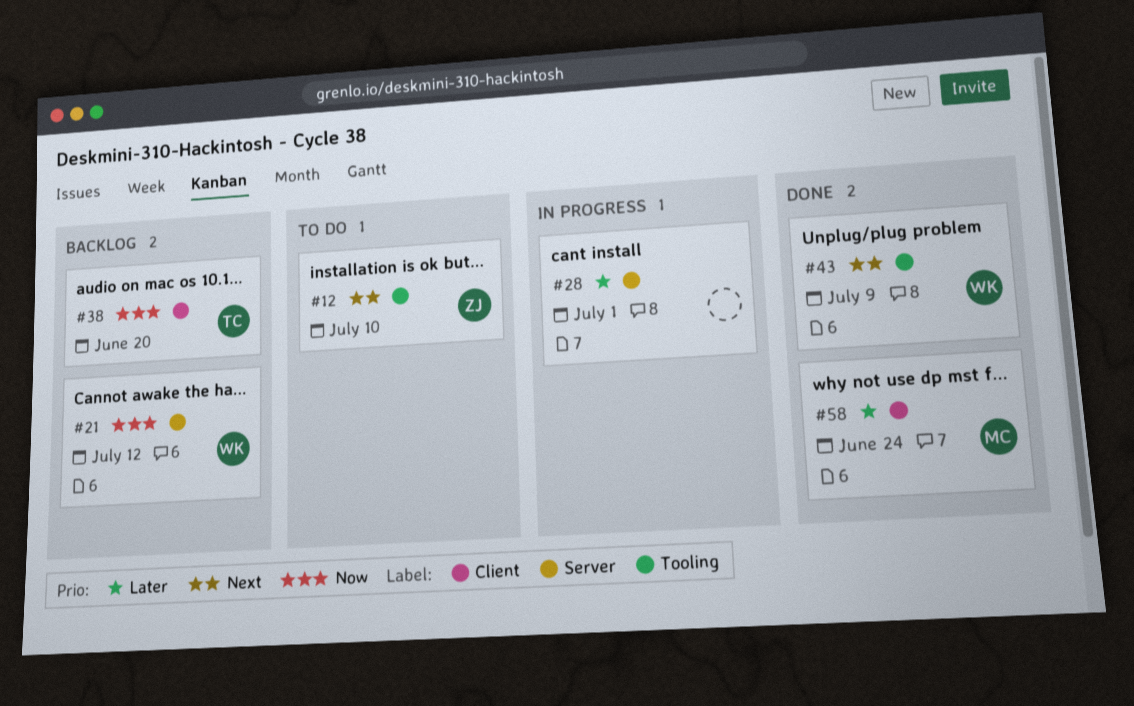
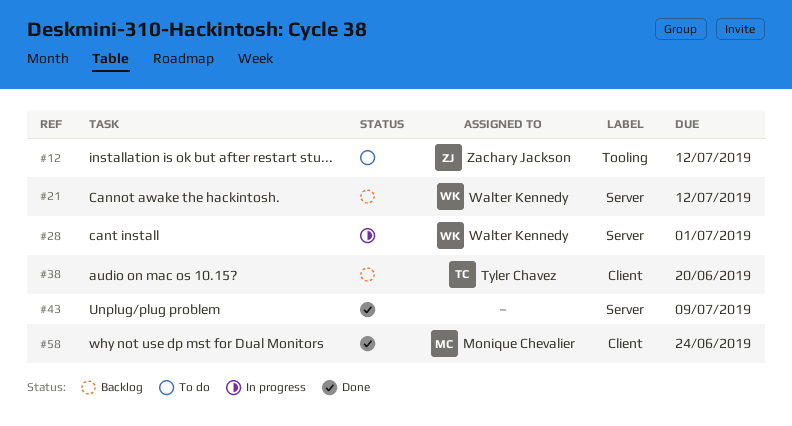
#12, due: Jul 10 -> Jul 12
#28, owner: none -> Walter Kennedy
#43, owner: Walter Kennedy -> none
#43, label: Tooling -> Server

